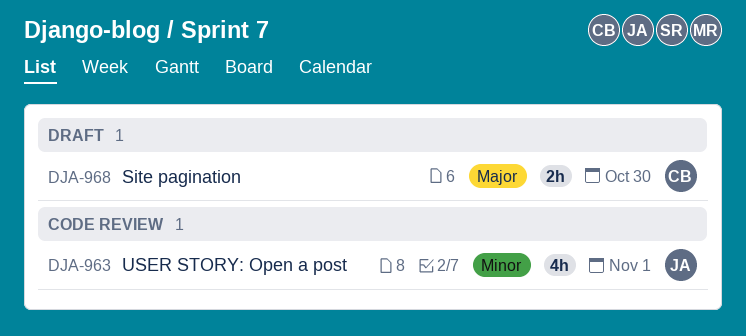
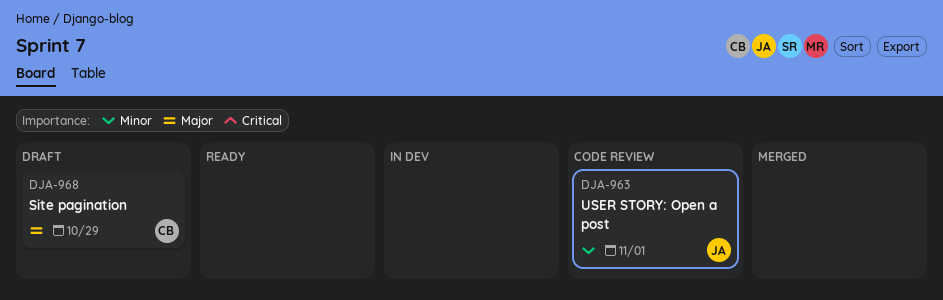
DJA-968, due: Oct 30 -> Oct 29

